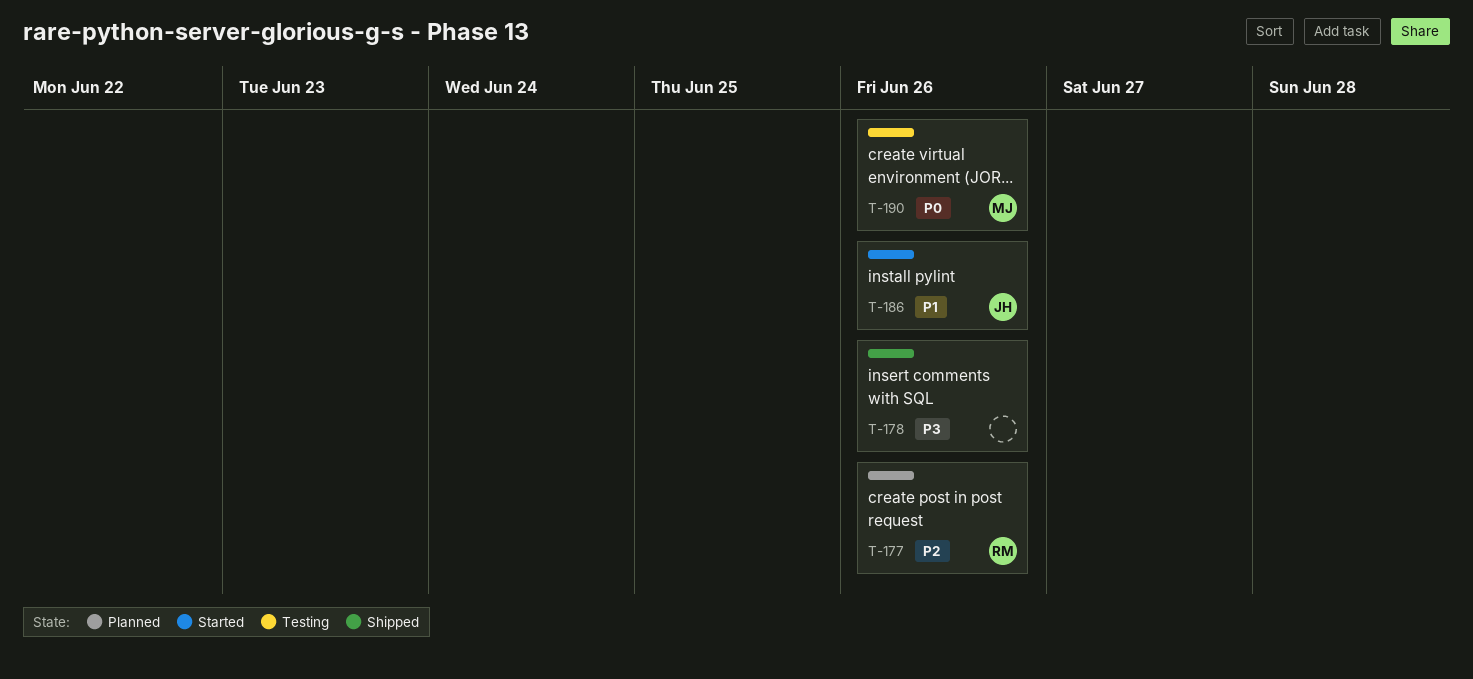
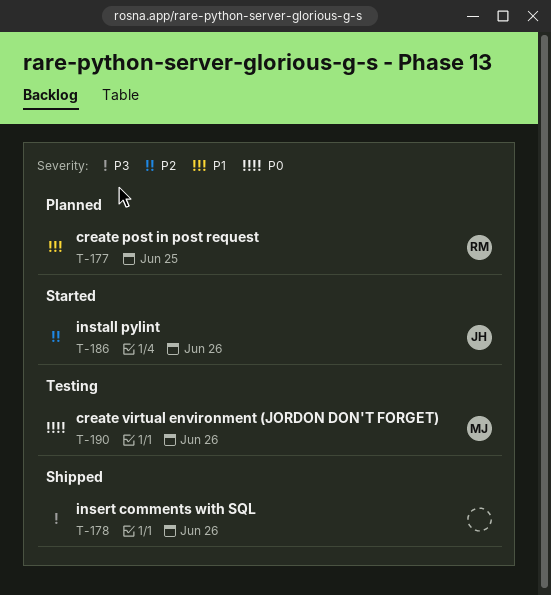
T-177, priority: P2 -> P1
T-177, due: Jun 26 -> Jun 25
T-186, priority: P1 -> P2

